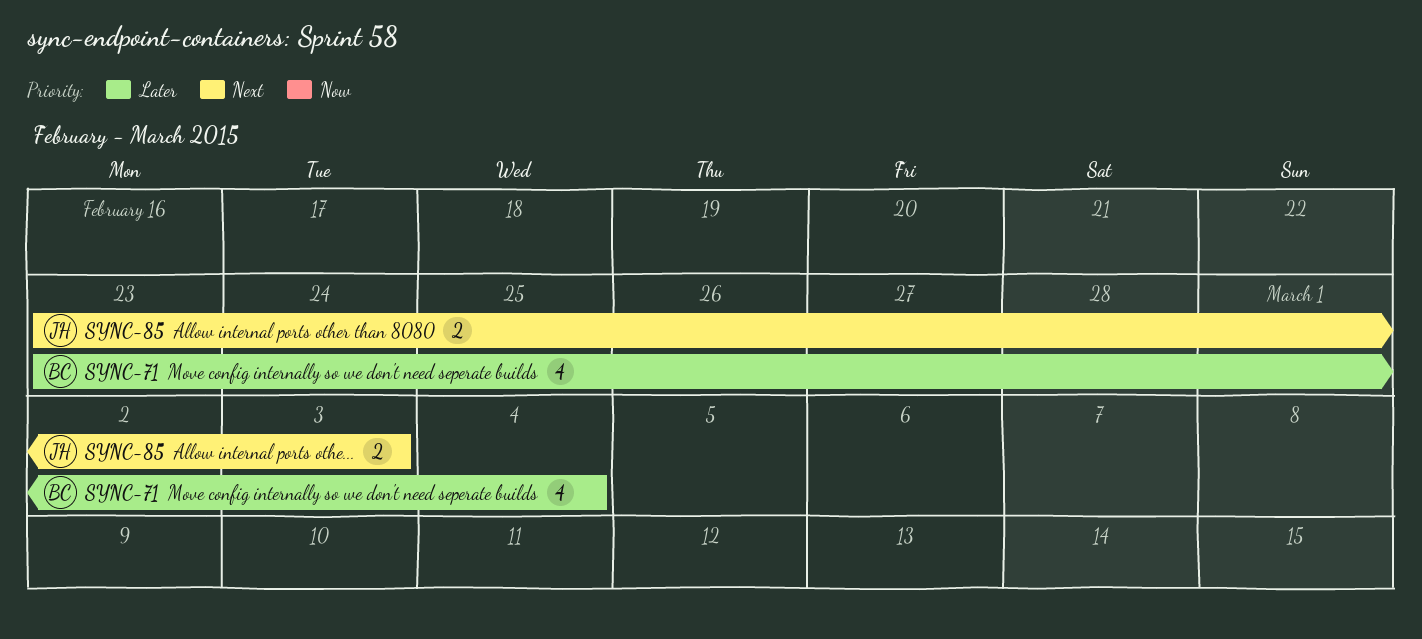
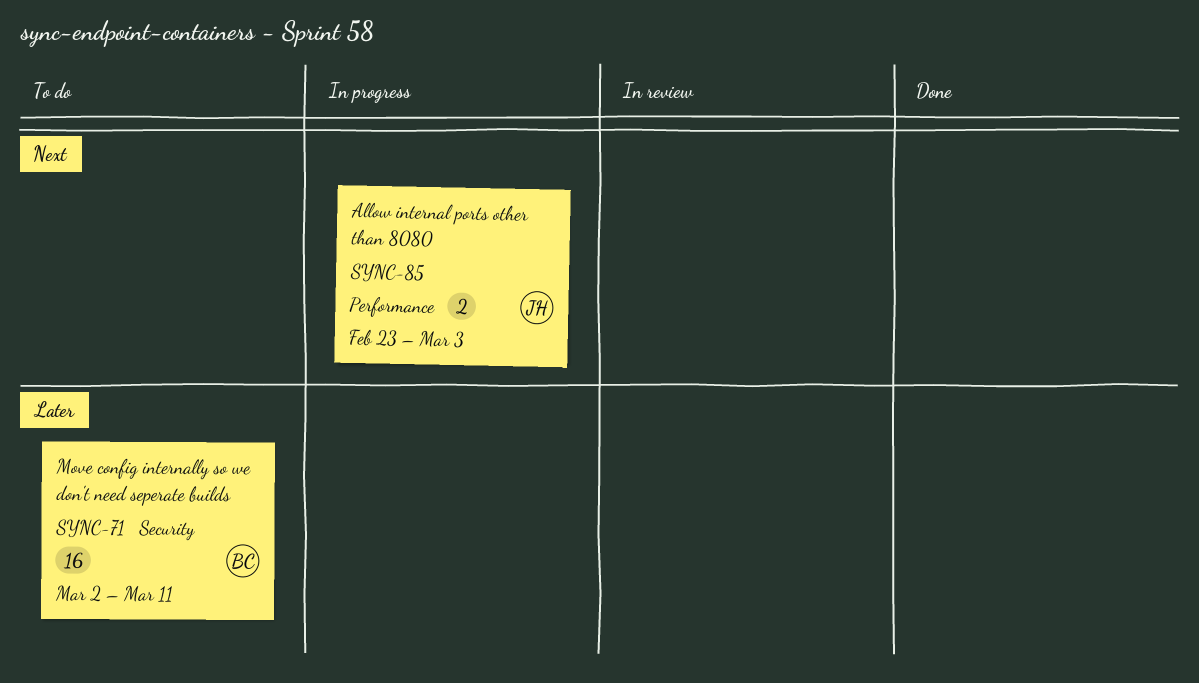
SYNC-71, estimate: 4 -> 16
SYNC-71, start: Feb 23 -> Mar 2
SYNC-71, due: Mar 4 -> Mar 11

